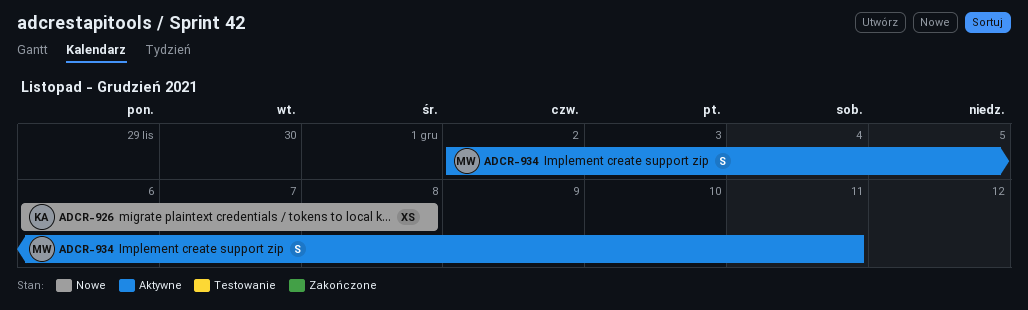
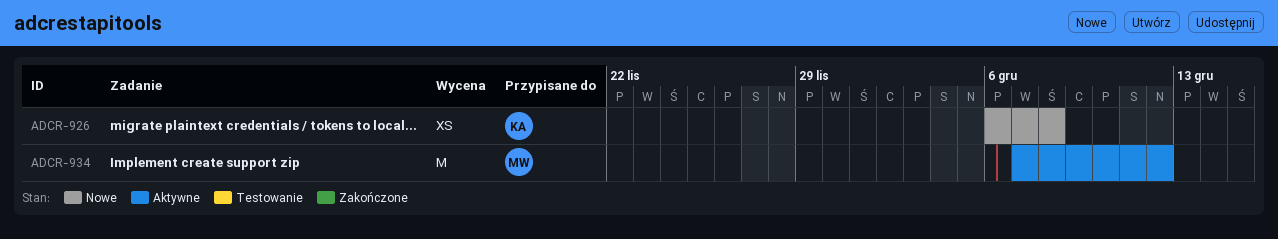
ADCR-934, estimate: S -> M
ADCR-934, start: Dec 2 -> Dec 7
ADCR-934, due: Dec 11 -> Dec 12

